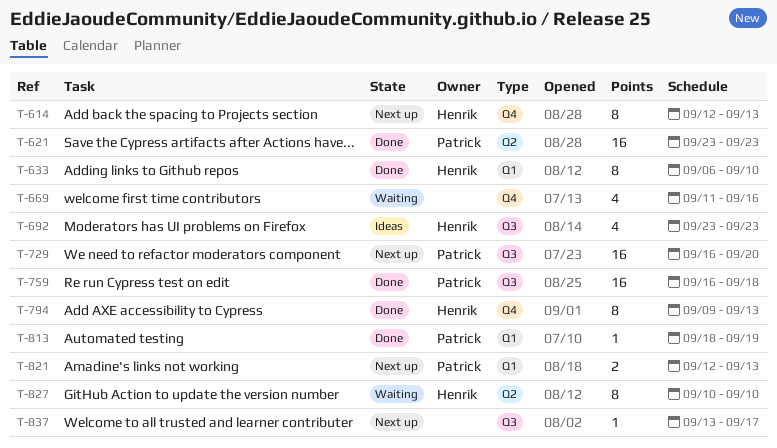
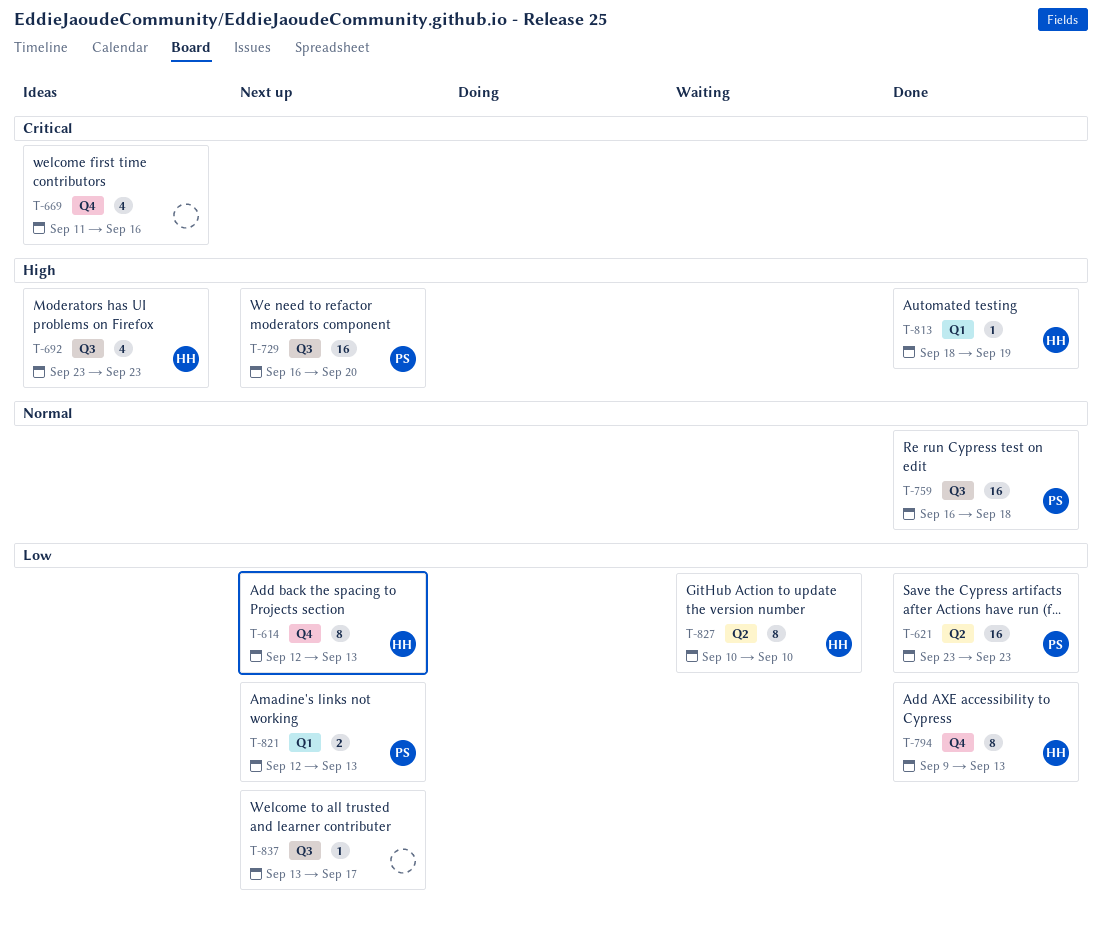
T-633: present -> none
T-669, status: Waiting -> Ideas
T-813, owner: Patrick -> Henrik

